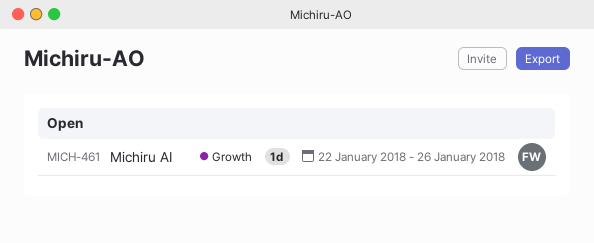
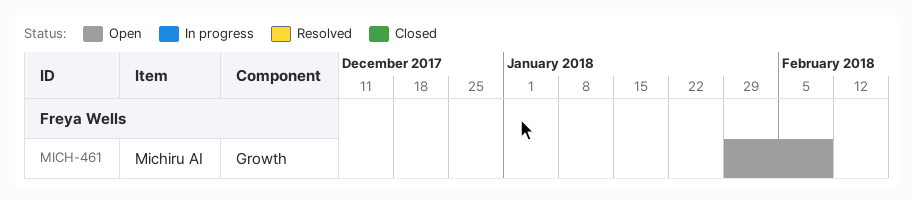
MICH-461, start: Jan 22 -> Jan 29
MICH-461, due: Jan 26 -> Feb 9

